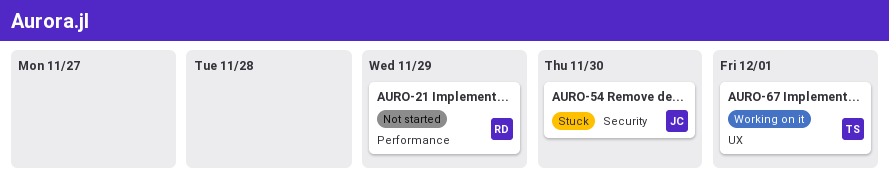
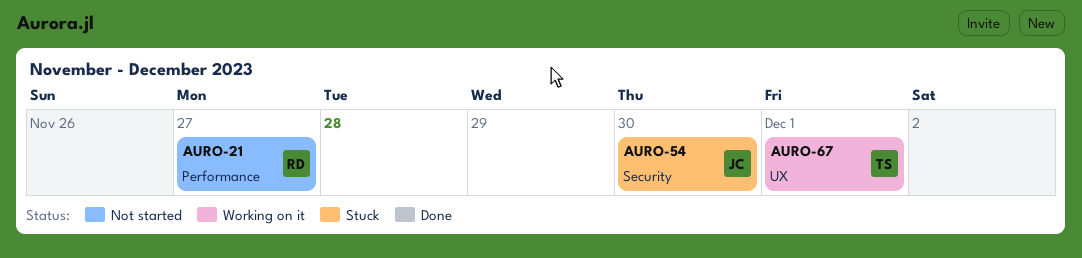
AURO-21, due: Nov 29 -> Nov 27

